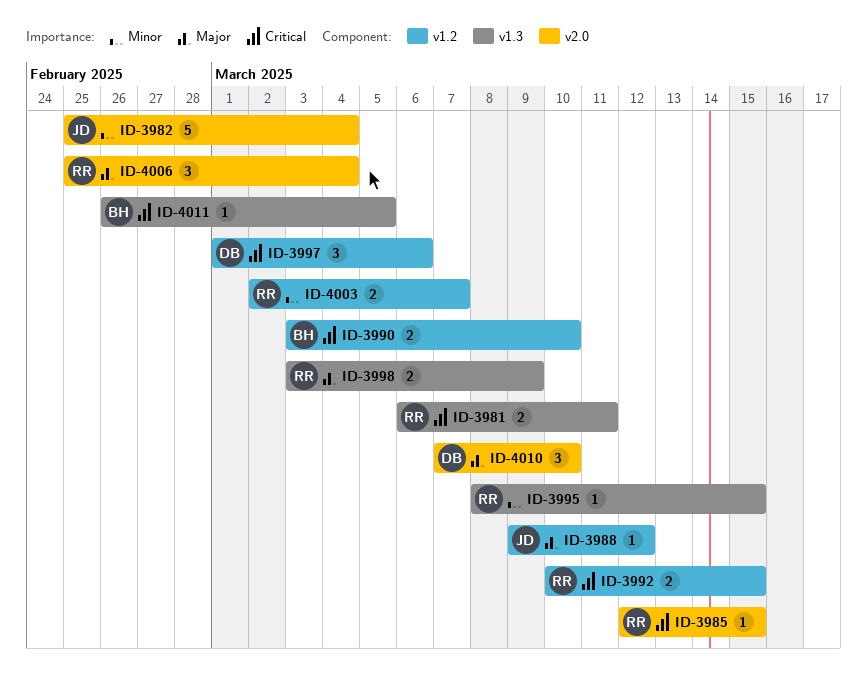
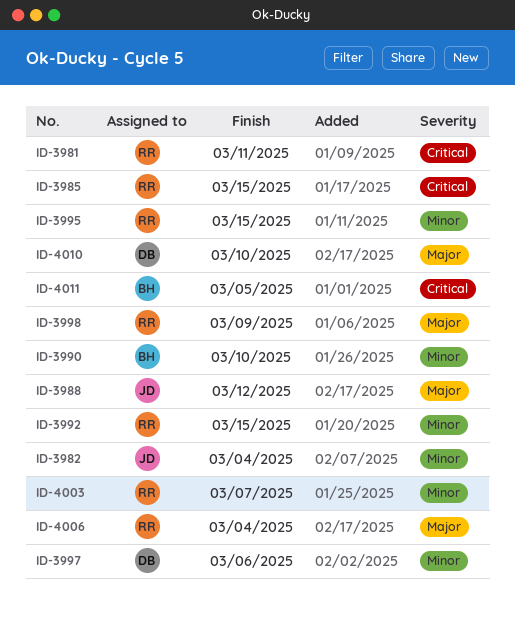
ID-3990, priority: Critical -> Minor
ID-3992, priority: Critical -> Minor
ID-3997, priority: Critical -> Minor

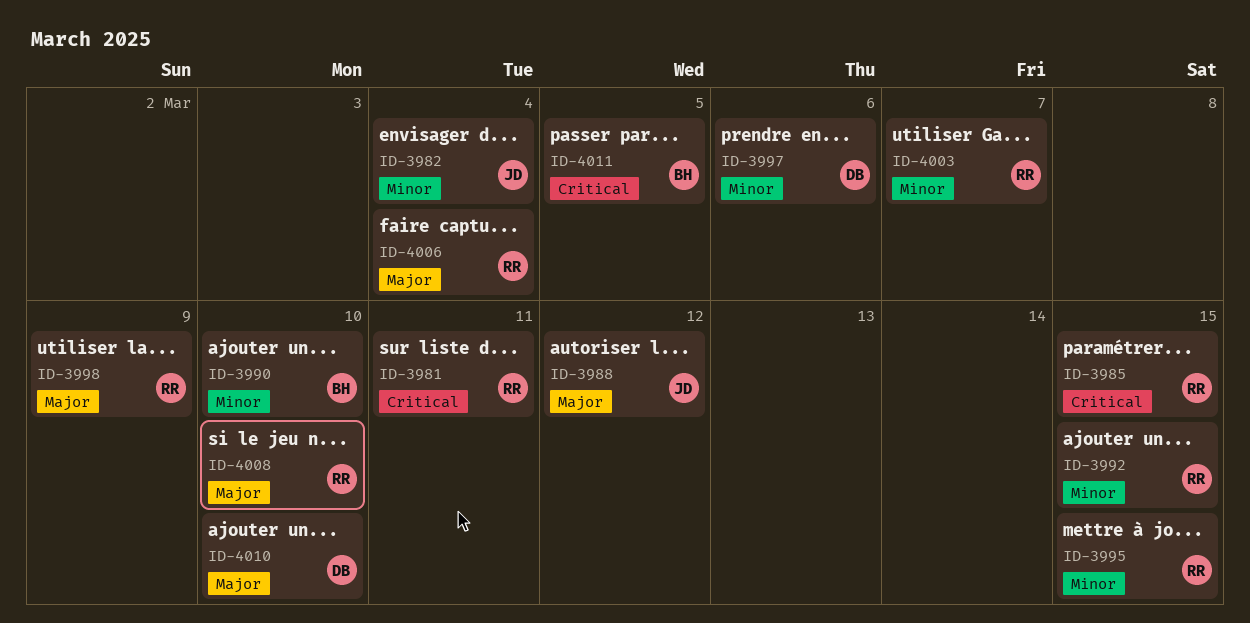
ID-4008: none -> present

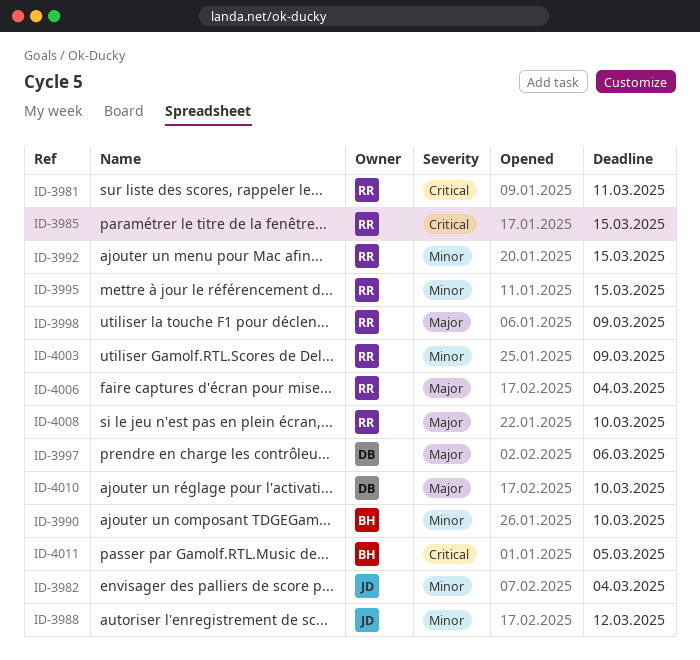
ID-3988, priority: Major -> Minor
ID-3997, priority: Minor -> Major
ID-4003, due: Mar 7 -> Mar 9

